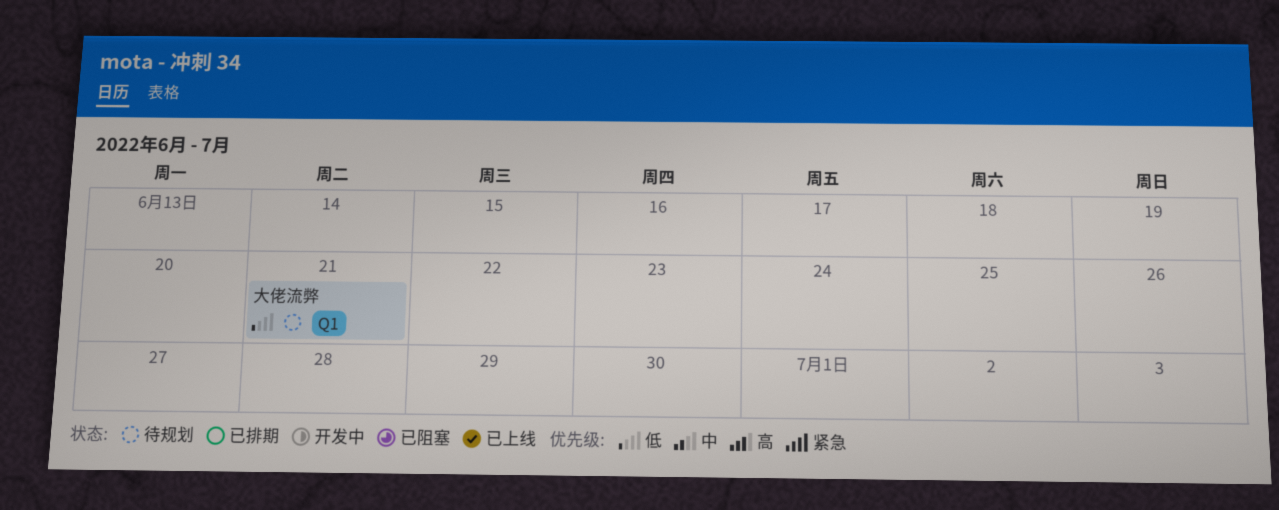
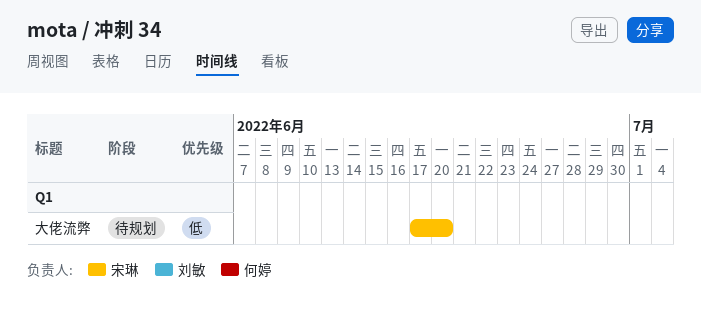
大佬流弊, due: Jun 21 -> Jun 20

